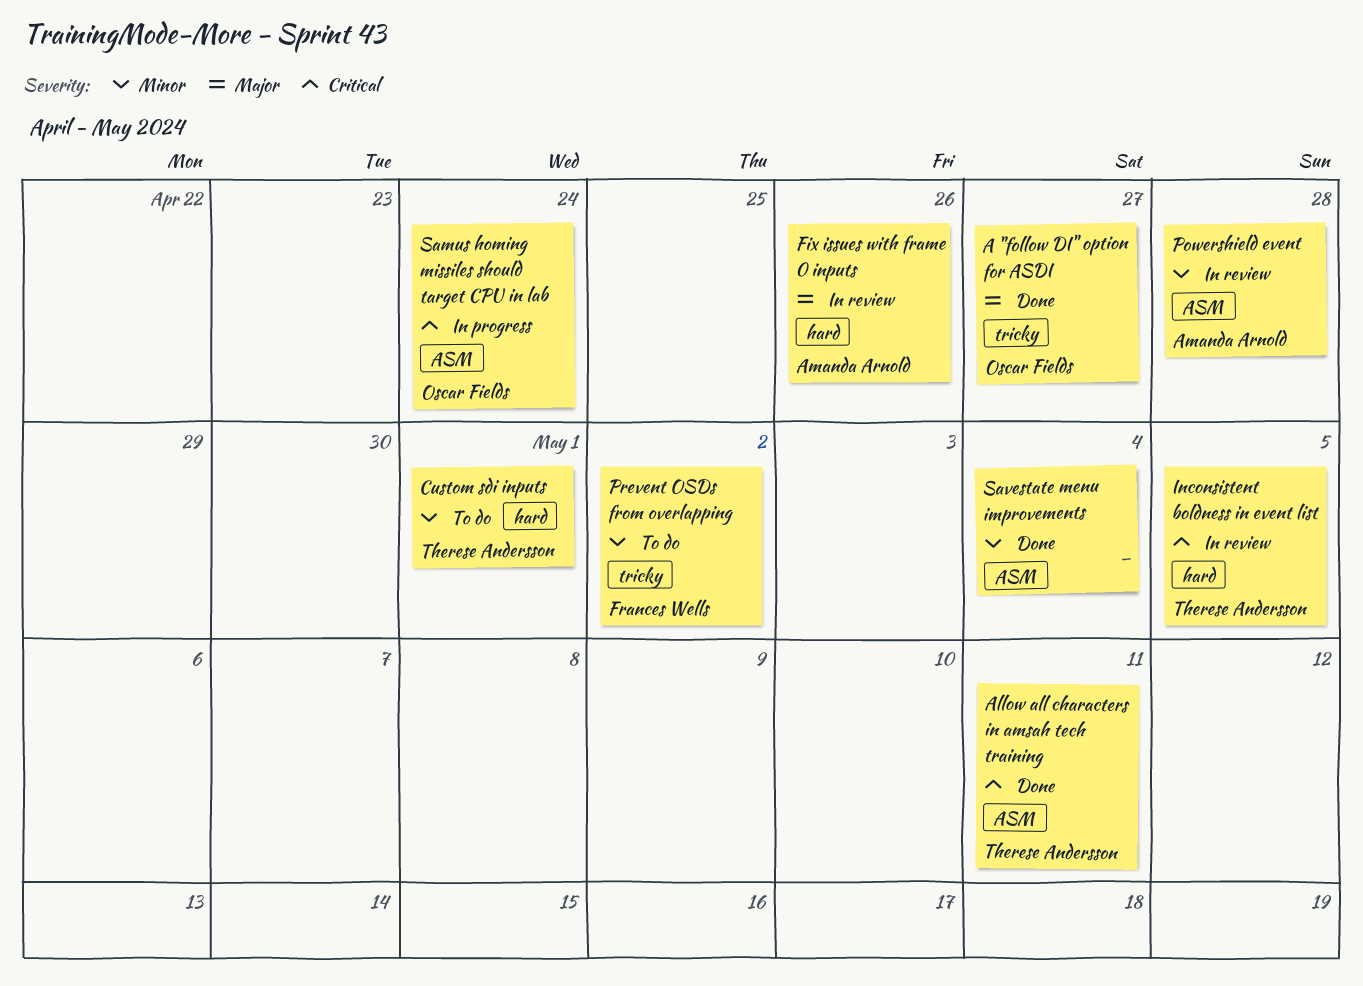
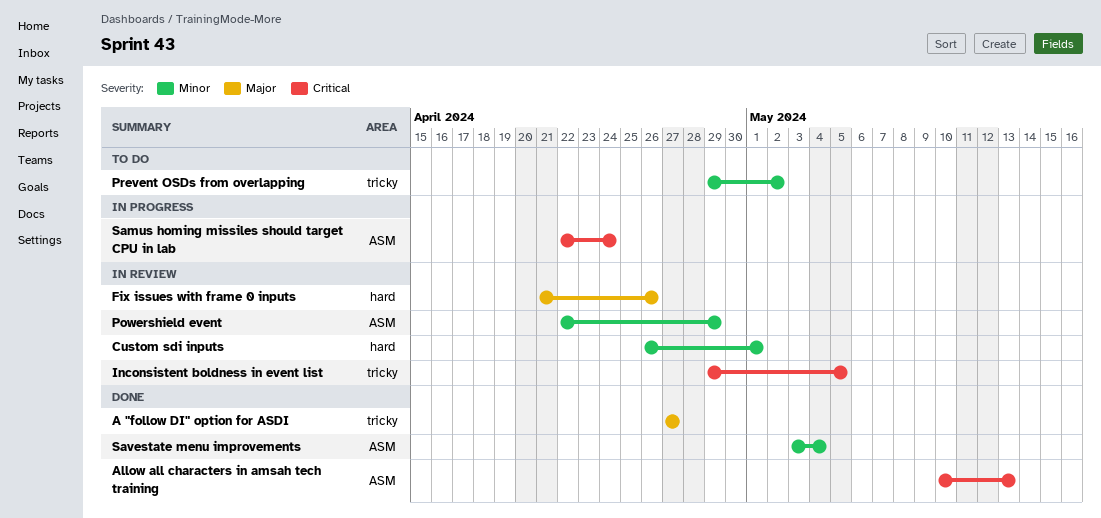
Allow all characters in amsah tech training, due: May 11 -> May 13
Custom sdi inputs, status: To do -> In review
Inconsistent boldness in event list, label: hard -> tricky
Powershield event, due: Apr 28 -> Apr 29

